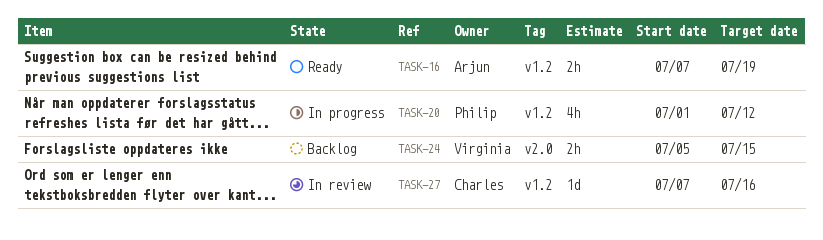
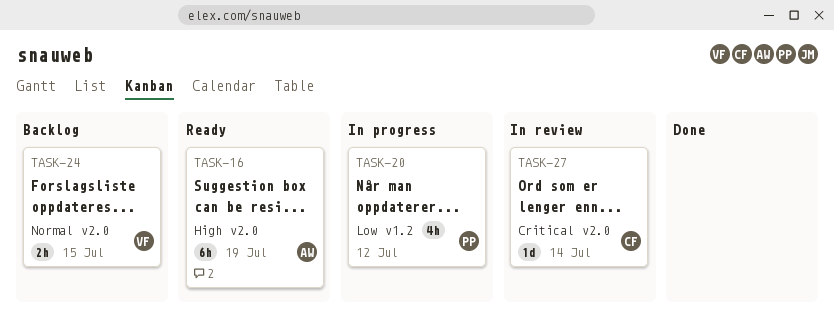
TASK-16, label: v1.2 -> v2.0
TASK-16, estimate: 2h -> 6h
TASK-27, label: v1.2 -> v2.0
TASK-27, due: Jul 16 -> Jul 14

